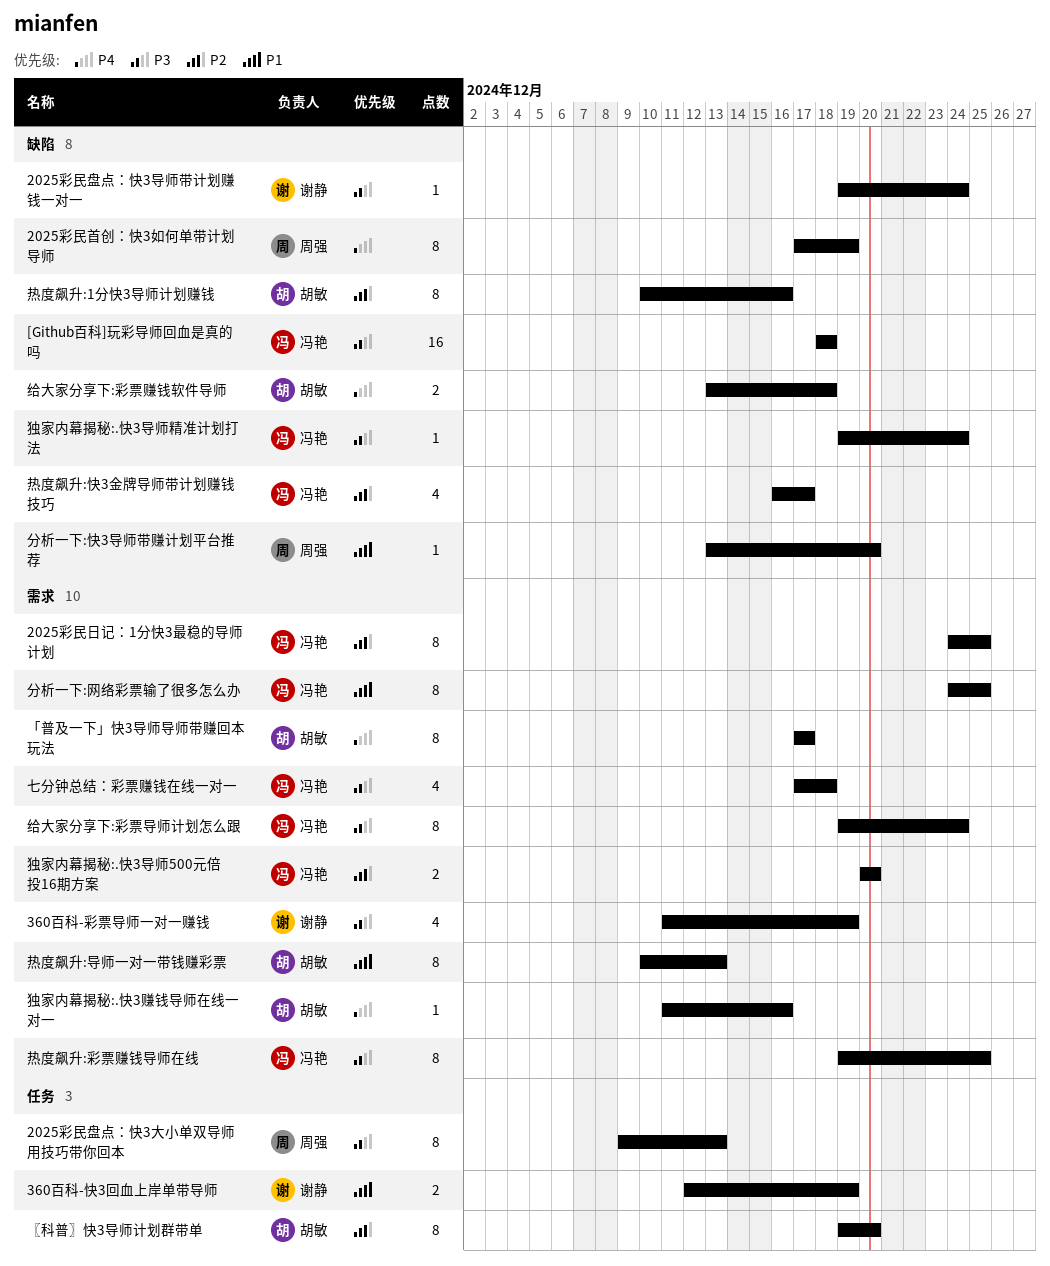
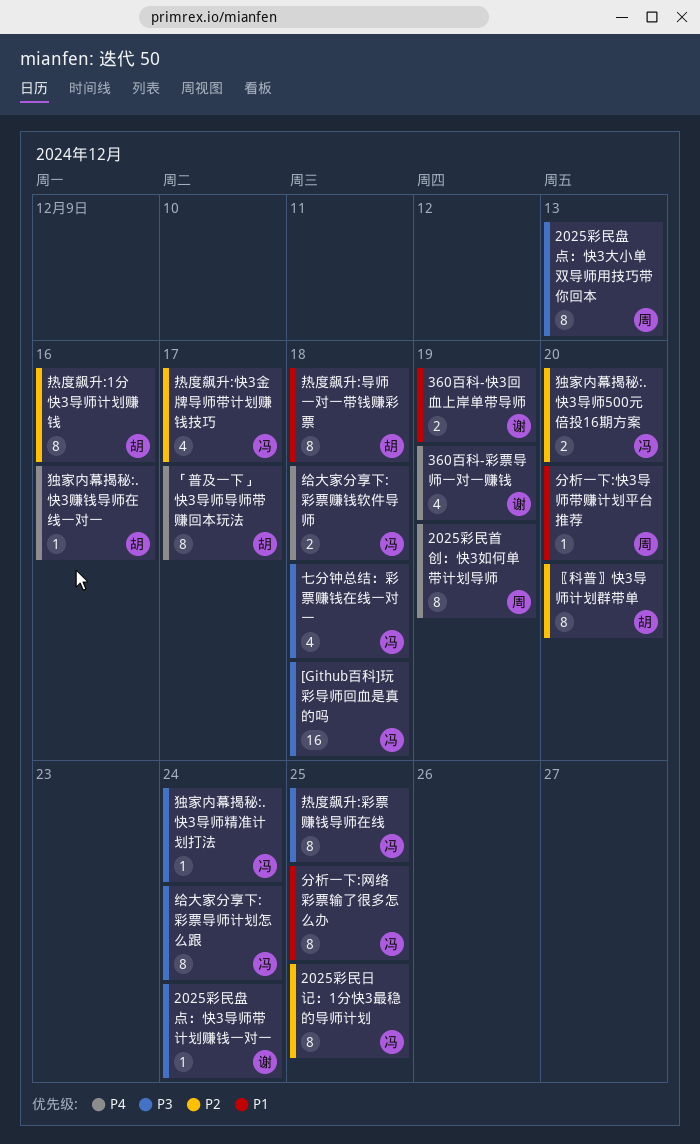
360百科-彩票导师一对一赚钱, priority: P3 -> P4
热度飙升:导师一对一带钱赚彩票, due: Dec 13 -> Dec 18
给大家分享下:彩票赚钱软件导师, owner: 胡敏 -> 冯艳

